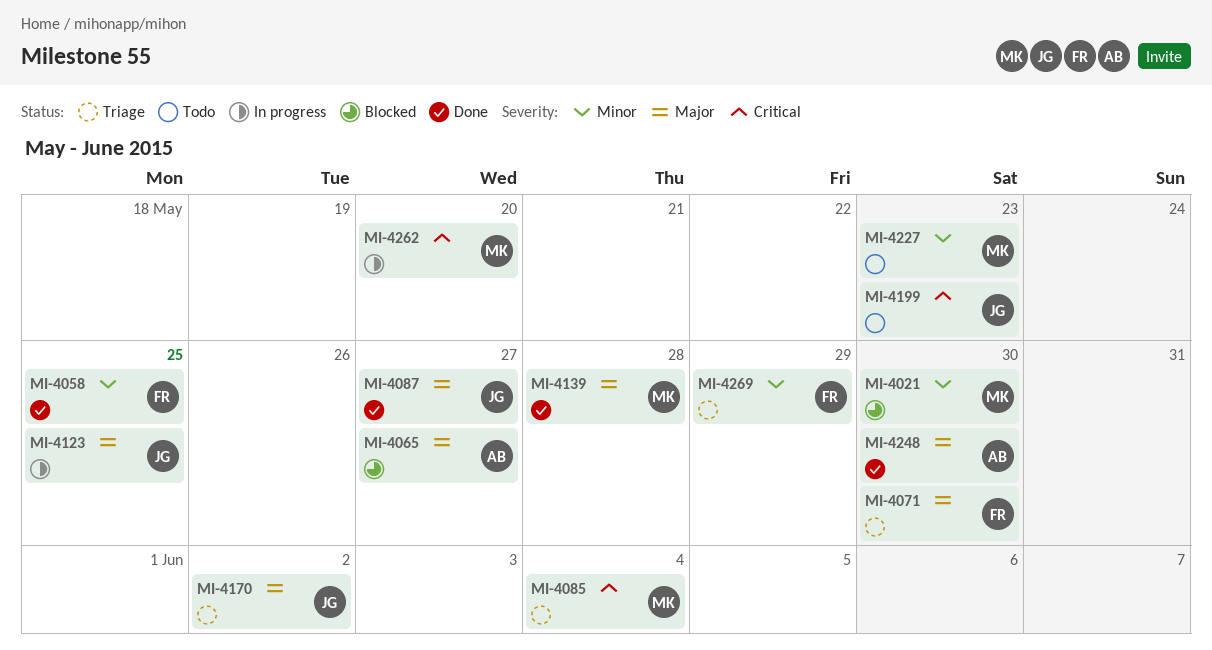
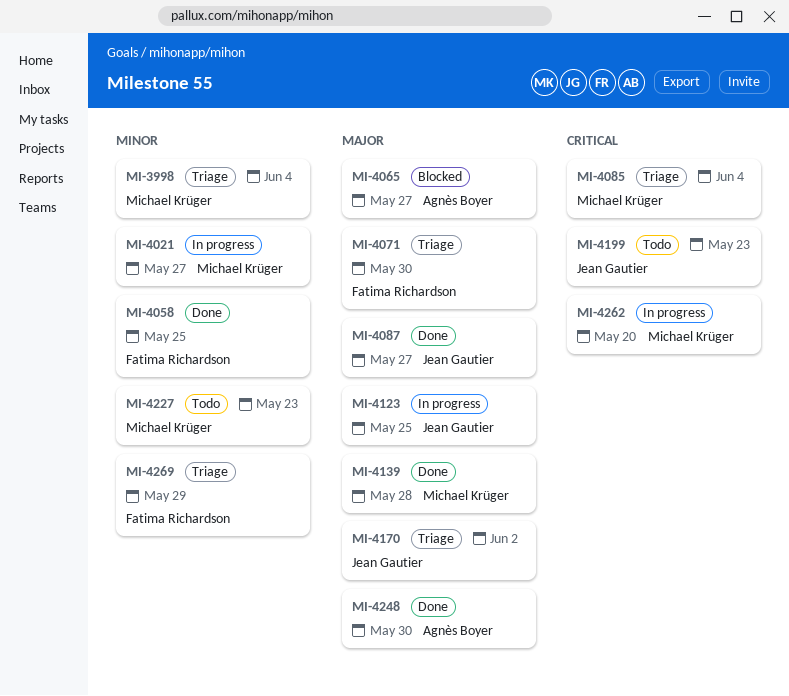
MI-3998: none -> present
MI-4021, status: Blocked -> In progress
MI-4021, due: May 30 -> May 27

